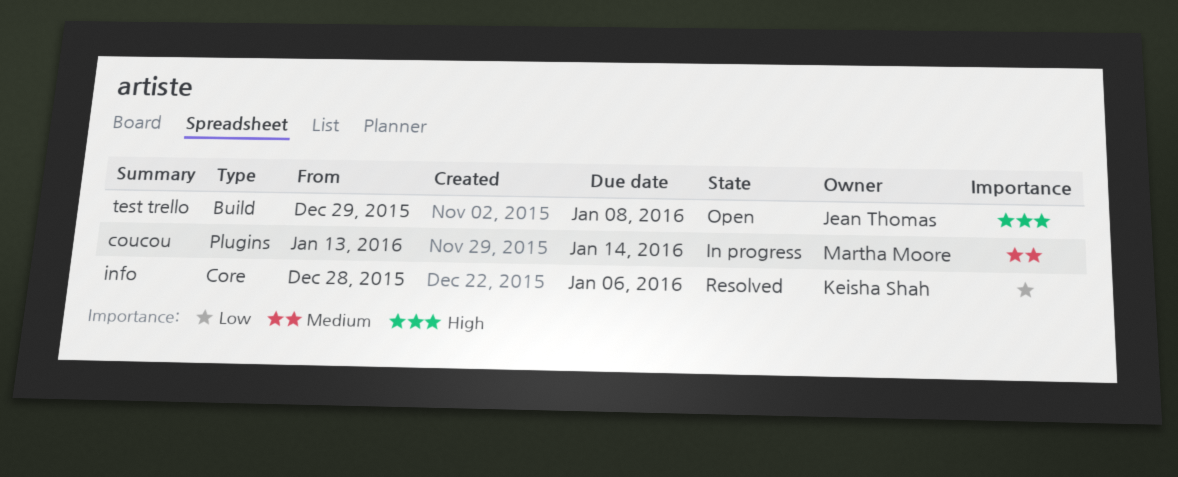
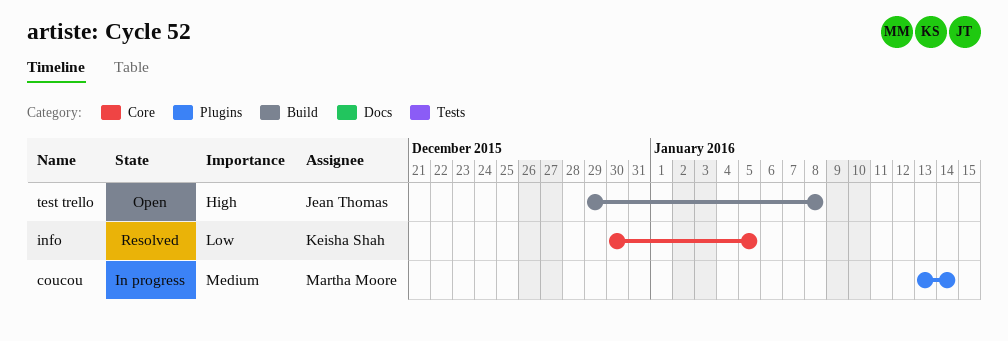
info, start: Dec 28 -> Dec 30
info, due: Jan 6 -> Jan 5

